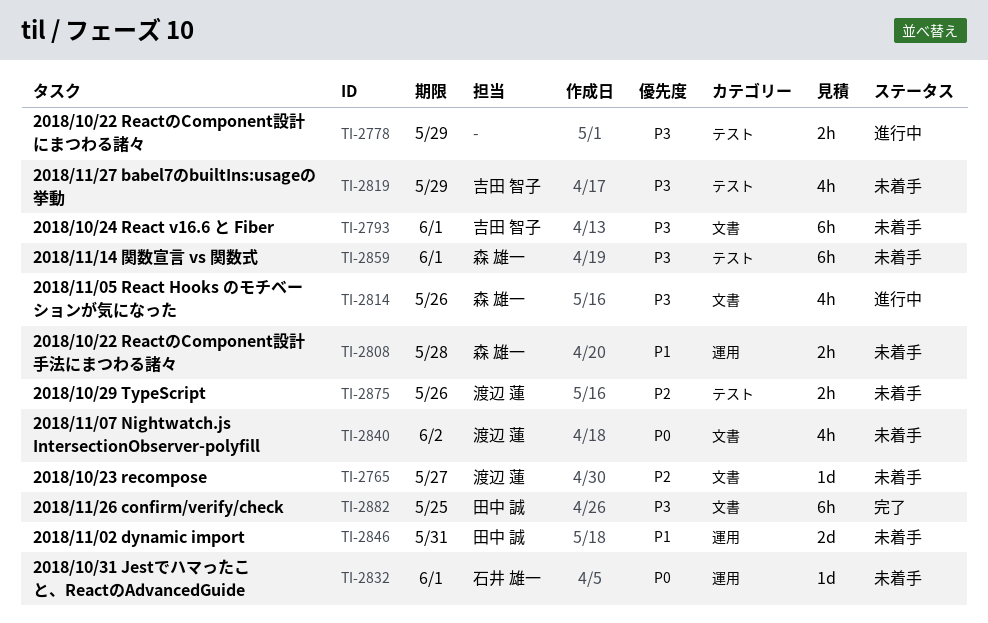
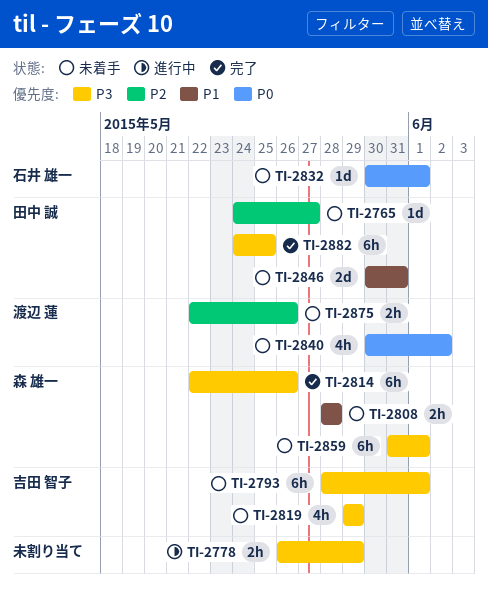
TI-2765, owner: 渡辺 蓮 -> 田中 誠
TI-2814, status: 進行中 -> 完了
TI-2814, estimate: 4h -> 6h

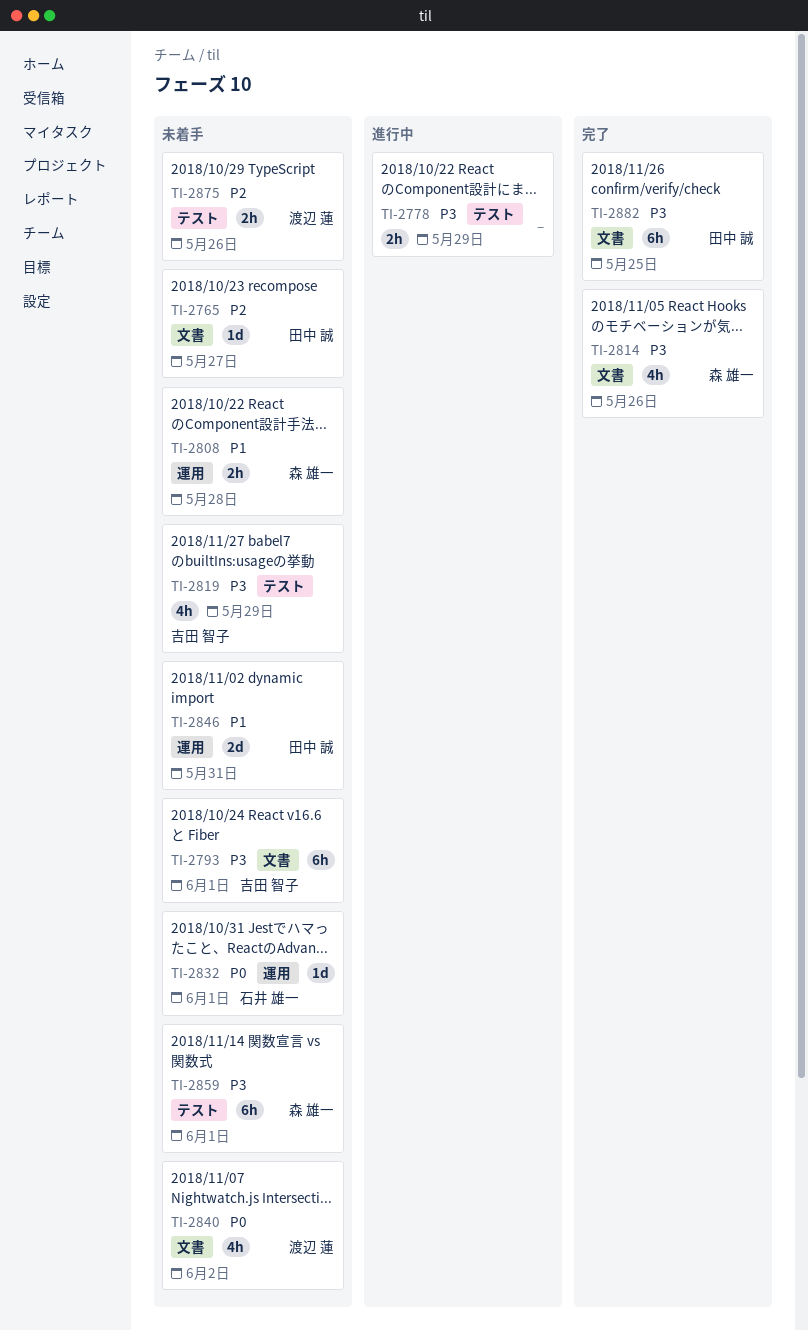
TI-2814, estimate: 6h -> 4h

